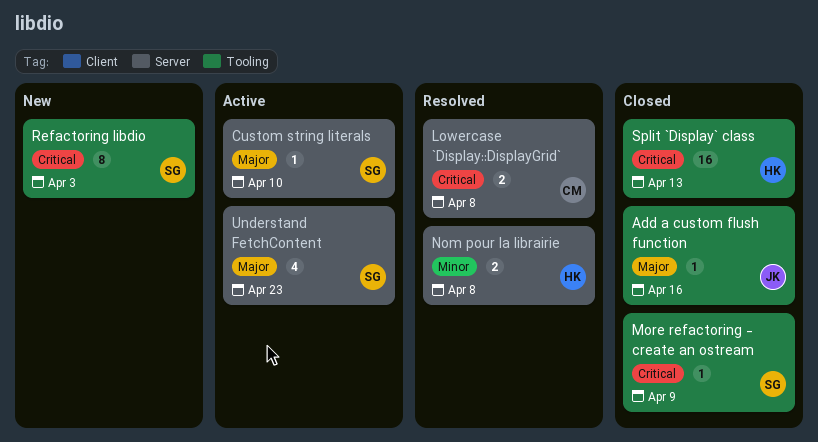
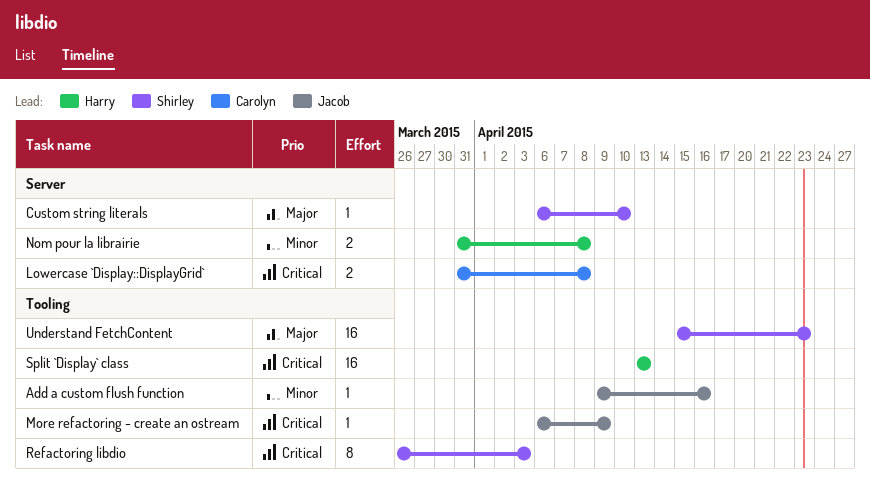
Add a custom flush function, priority: Major -> Minor
More refactoring - create an ostream, owner: Shirley -> Jacob
Understand FetchContent, label: Server -> Tooling
Understand FetchContent, estimate: 4 -> 16

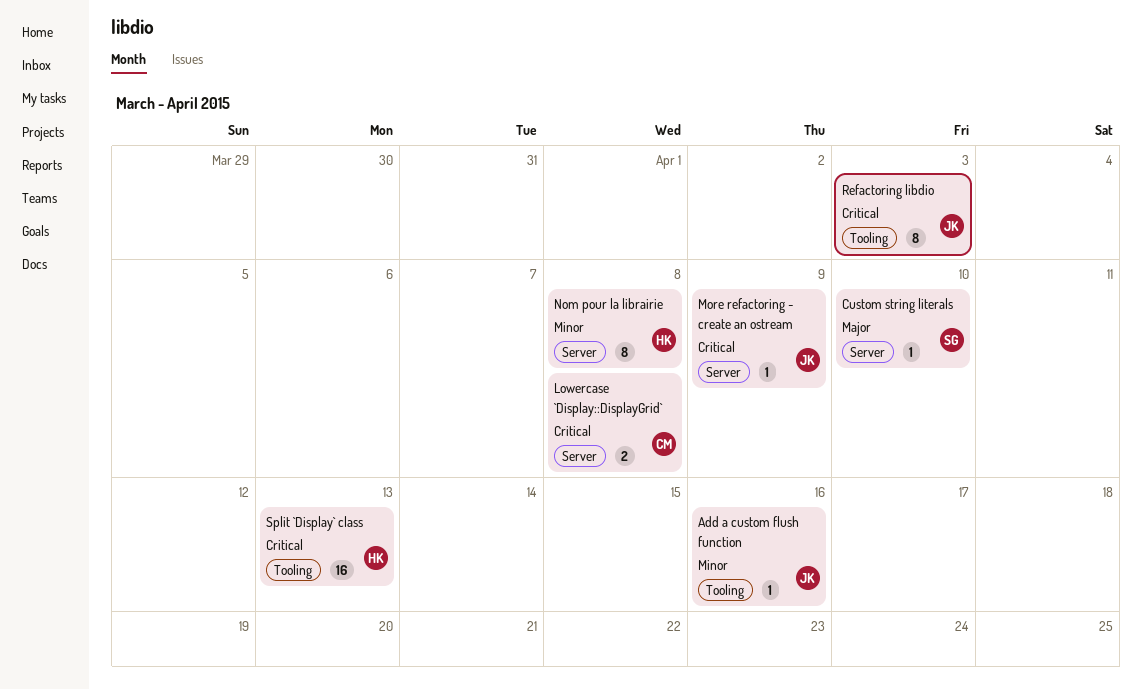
More refactoring - create an ostream, label: Tooling -> Server
Nom pour la librairie, estimate: 2 -> 8
Refactoring libdio, owner: Shirley -> Jacob
Understand FetchContent: present -> none

